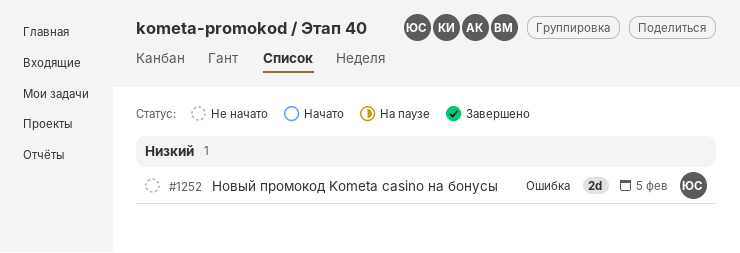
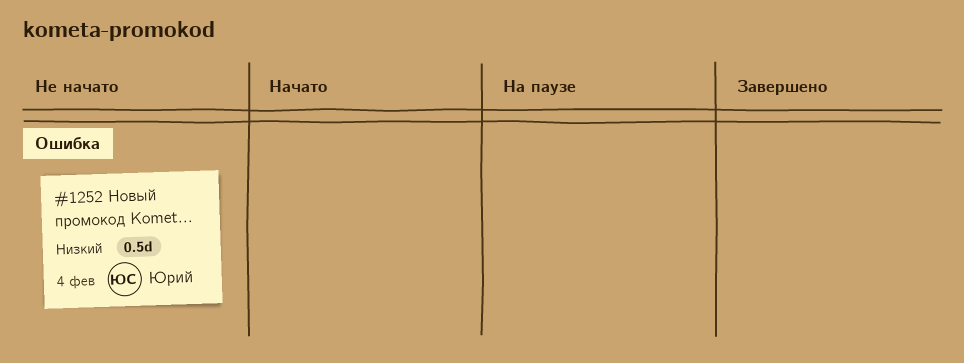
#1252, estimate: 2d -> 0.5d
#1252, due: Feb 5 -> Feb 4

